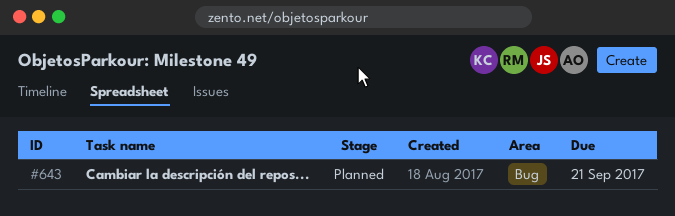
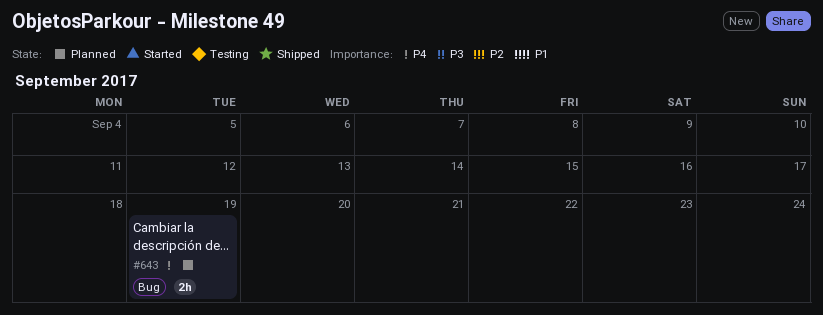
#643, due: Sep 21 -> Sep 19

